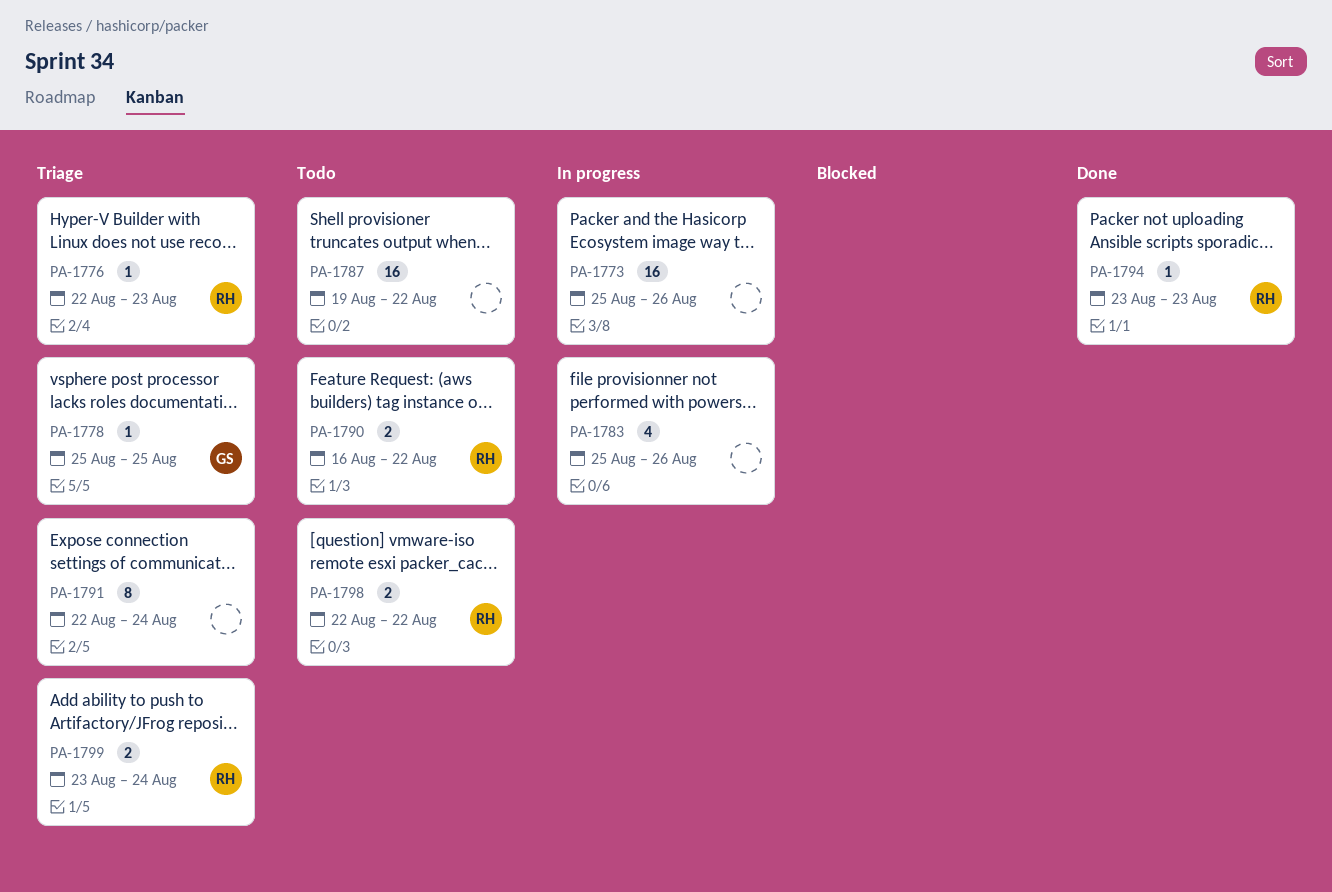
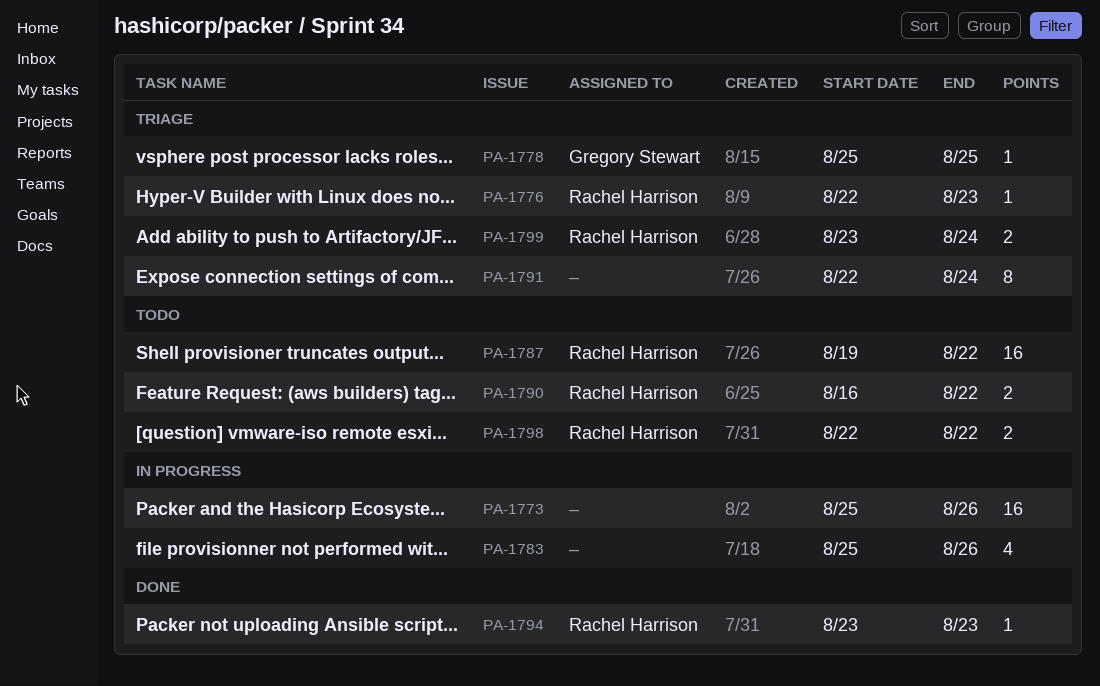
PA-1787, owner: none -> Rachel Harrison

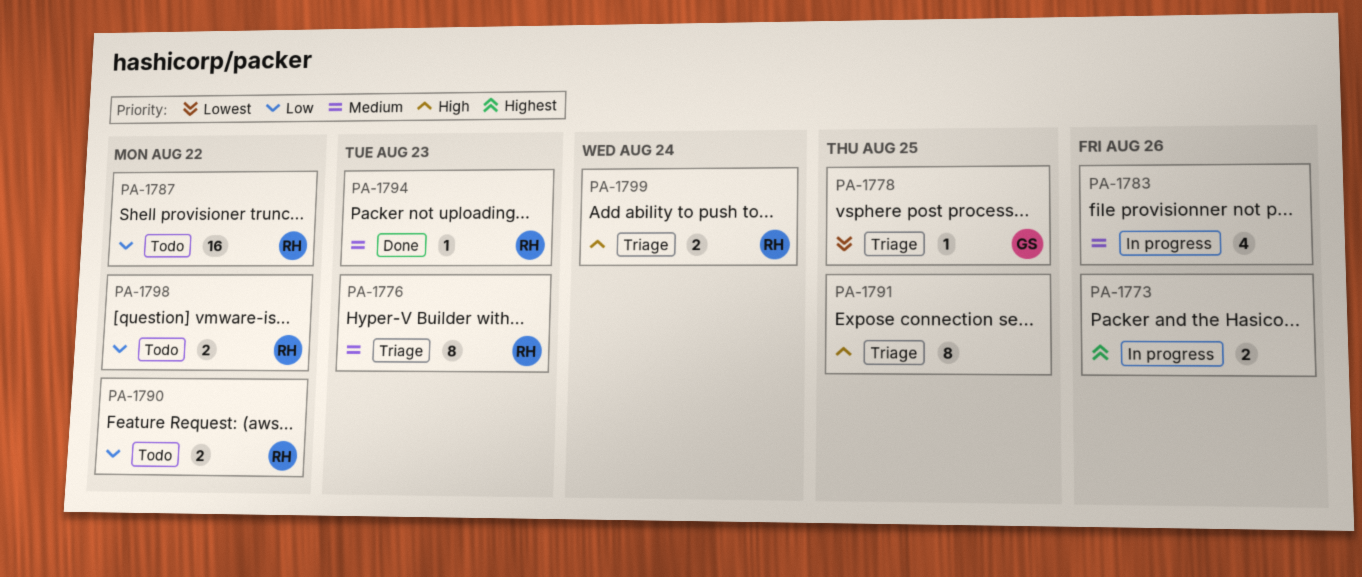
PA-1773, estimate: 16 -> 2
PA-1776, estimate: 1 -> 8
PA-1791, due: Aug 24 -> Aug 25

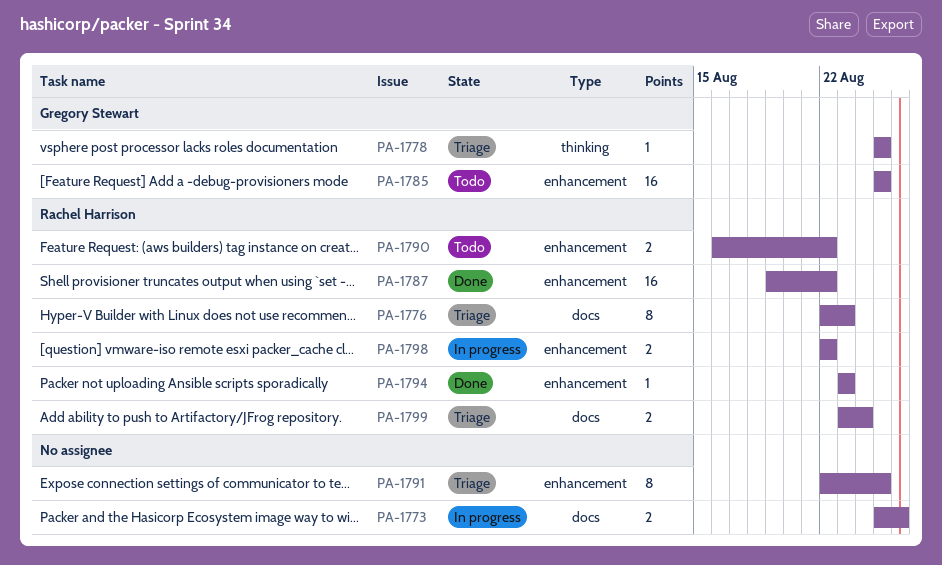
PA-1783: present -> none
PA-1785: none -> present
PA-1787, status: Todo -> Done
PA-1798, status: Todo -> In progress

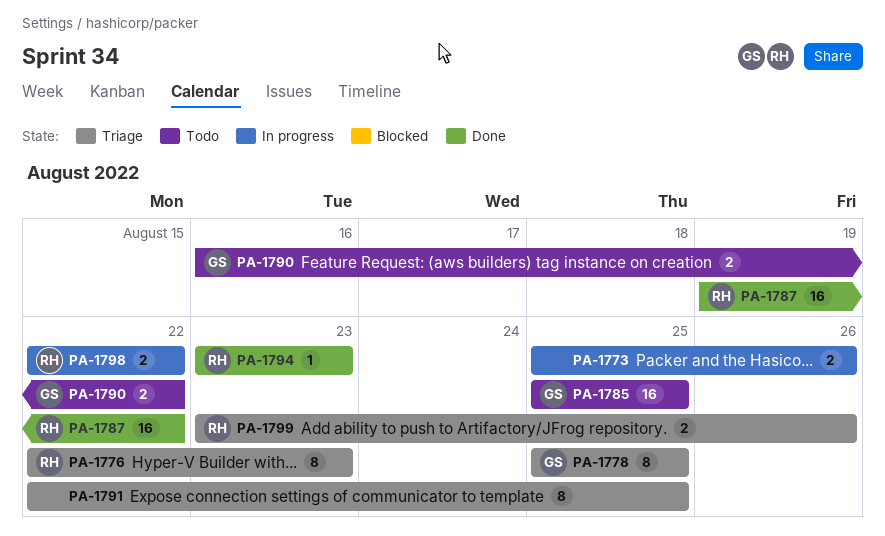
PA-1778, estimate: 1 -> 8
PA-1790, owner: Rachel Harrison -> Gregory Stewart
PA-1799, due: Aug 24 -> Aug 26

